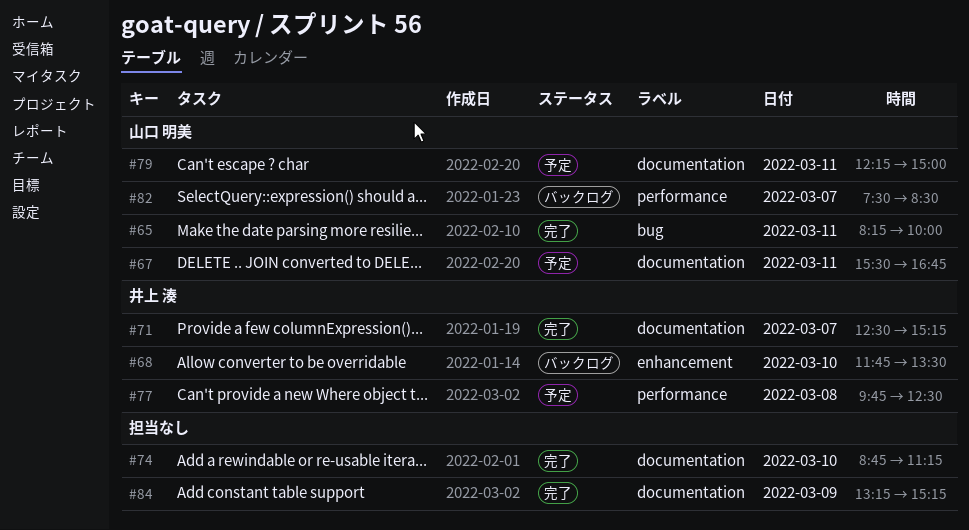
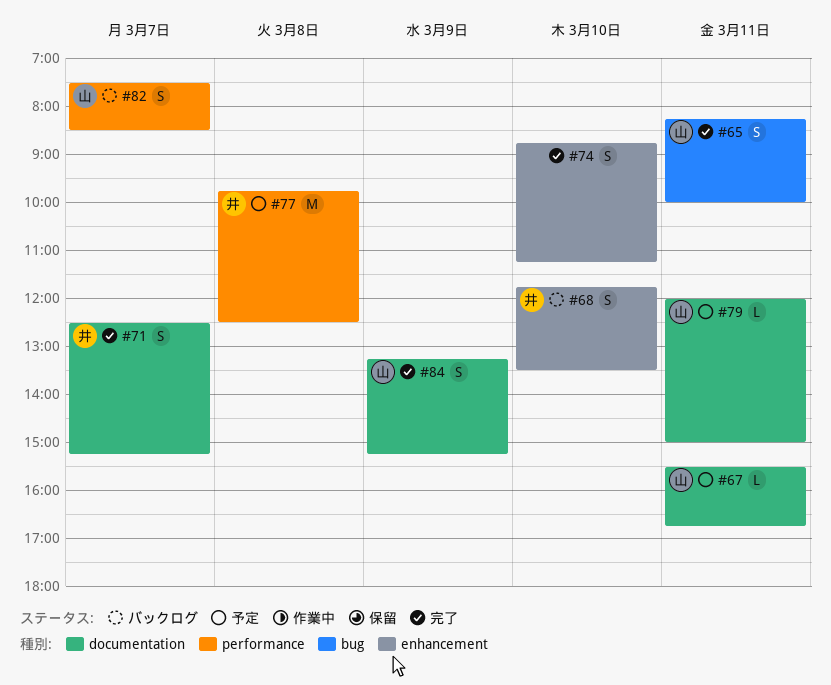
#74, label: documentation -> enhancement
#79, begins: 12:15 -> 12:00
#84, owner: none -> 山口 明美

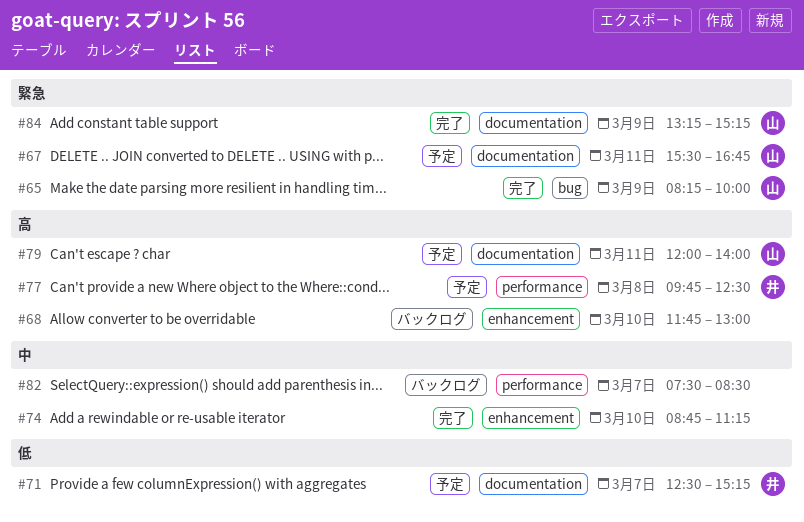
#65, day: Mar 11 -> Mar 9
#68, owner: 井 -> none
#68, ends: 13:30 -> 13:00
#71, status: 完了 -> 予定
#79, ends: 15:00 -> 14:00
#82, owner: 山 -> none

